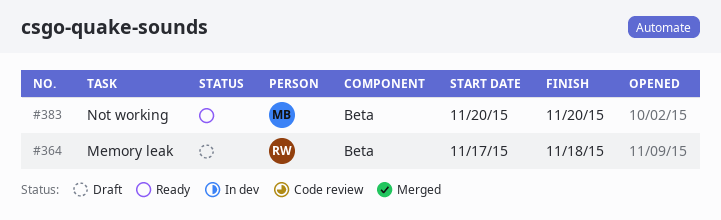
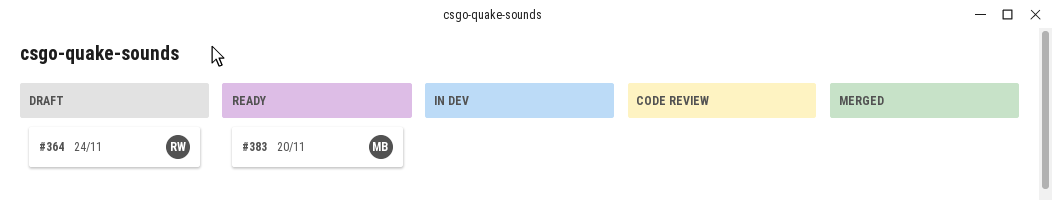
#364, due: Nov 18 -> Nov 24

